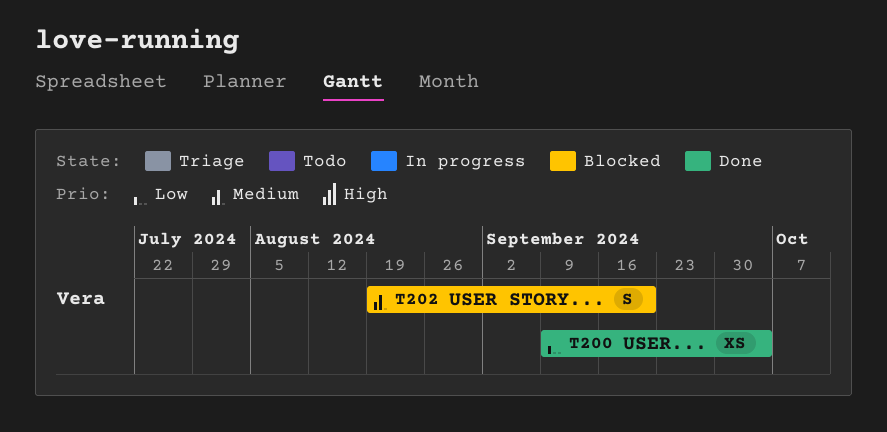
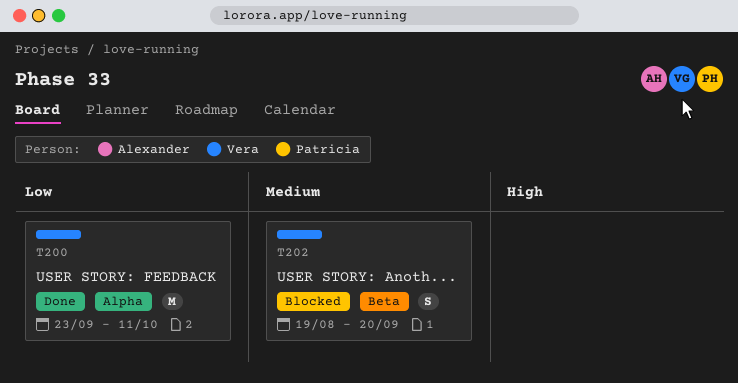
T200, estimate: XS -> M
T200, start: Sep 9 -> Sep 23
T200, due: Oct 4 -> Oct 11

